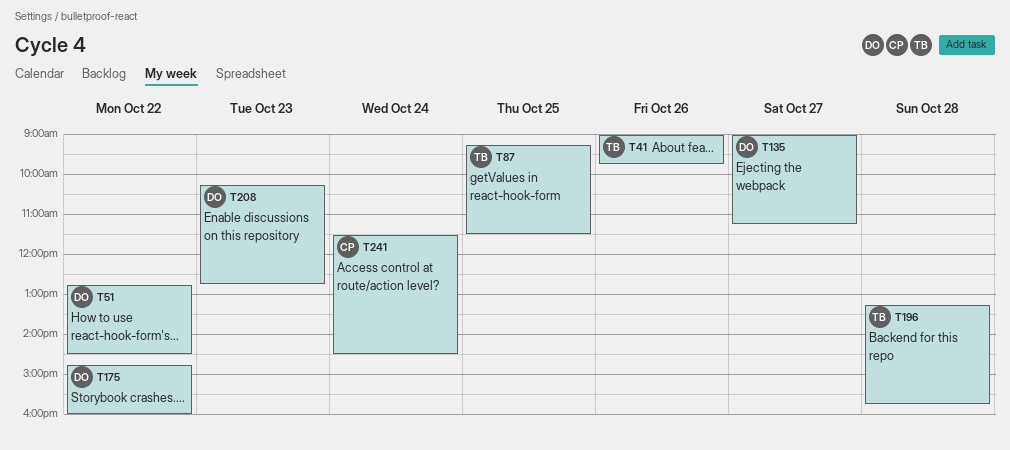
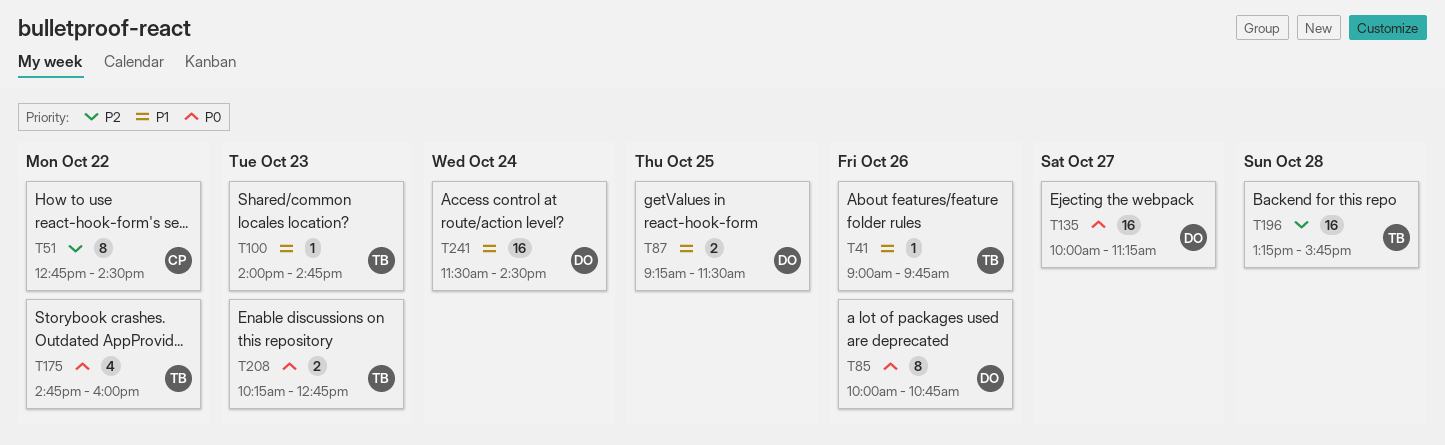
T51, owner: DO -> CP
T85: none -> present
T87, owner: TB -> DO
T100: none -> present
T135, begins: 09:00 -> 10:00
T175, owner: DO -> TB
T208, owner: DO -> TB
T241, owner: CP -> DO

